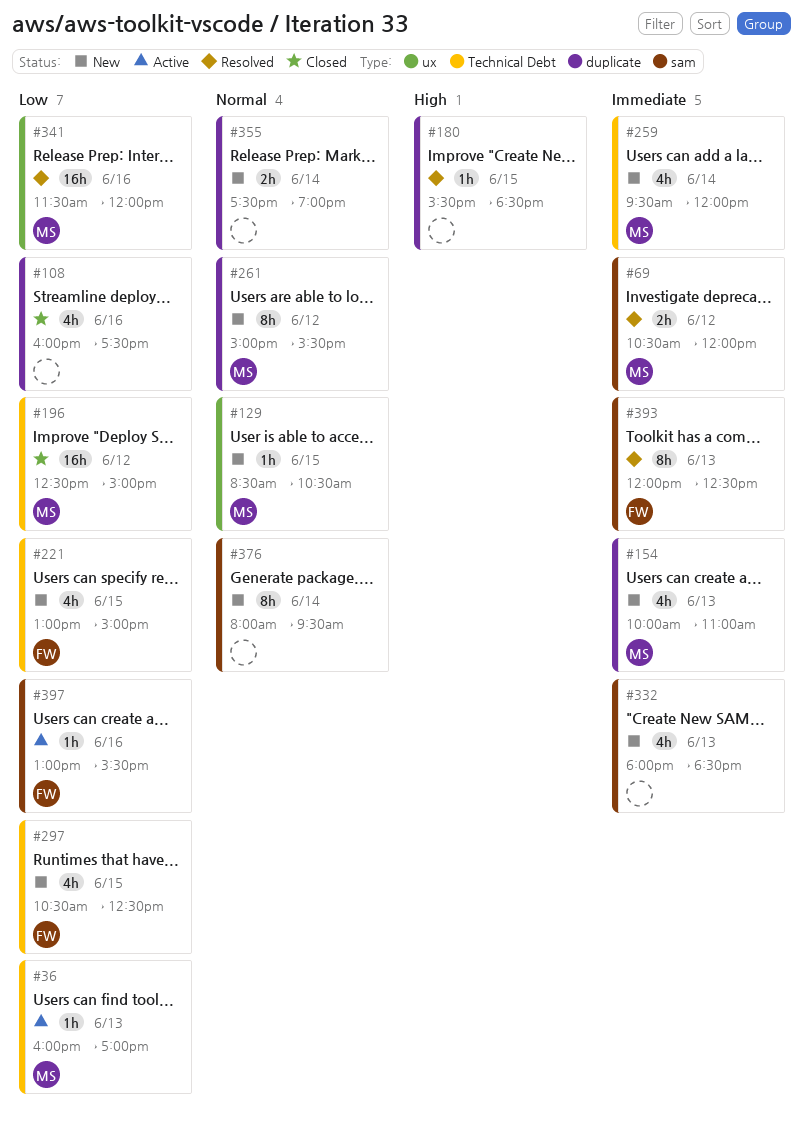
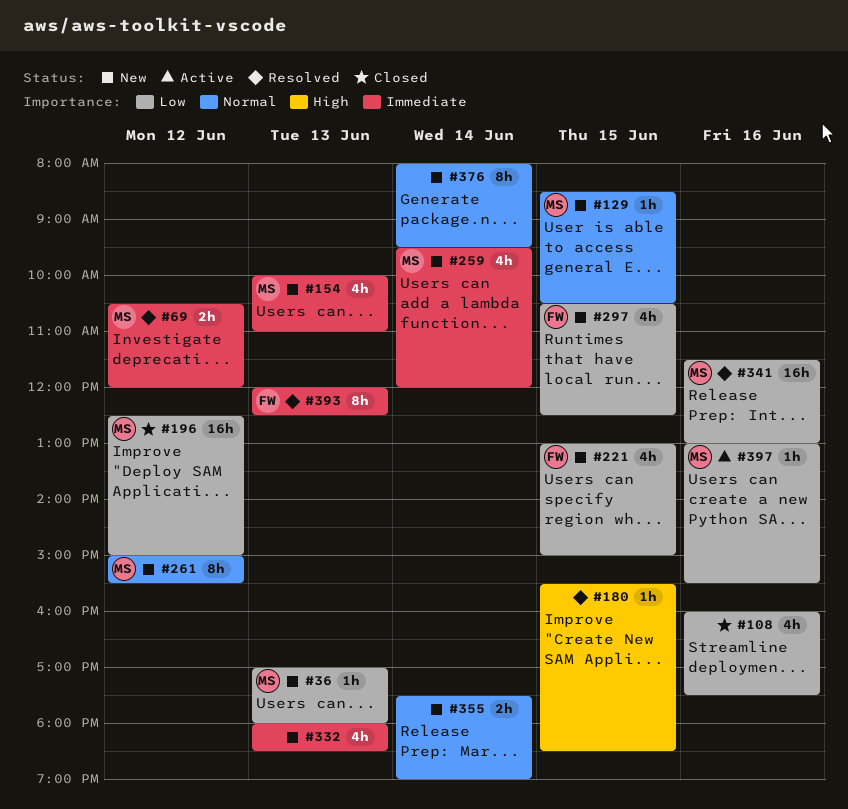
#36, status: Active -> New
#36, begins: 16:00 -> 17:00
#36, ends: 17:00 -> 18:00
#341, ends: 12:00 -> 13:00
#397, owner: FW -> MS

